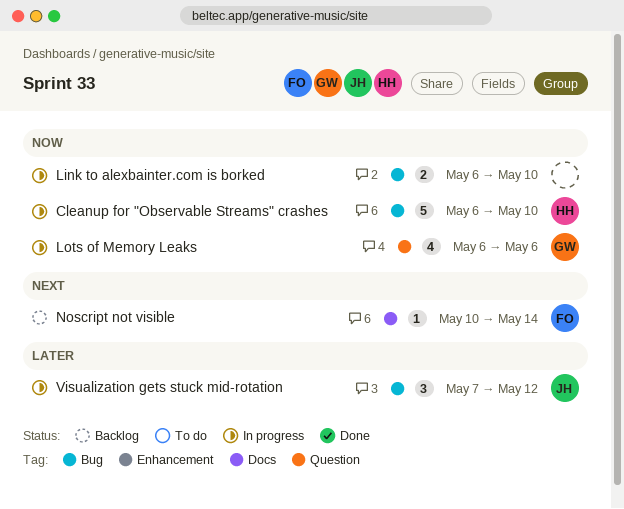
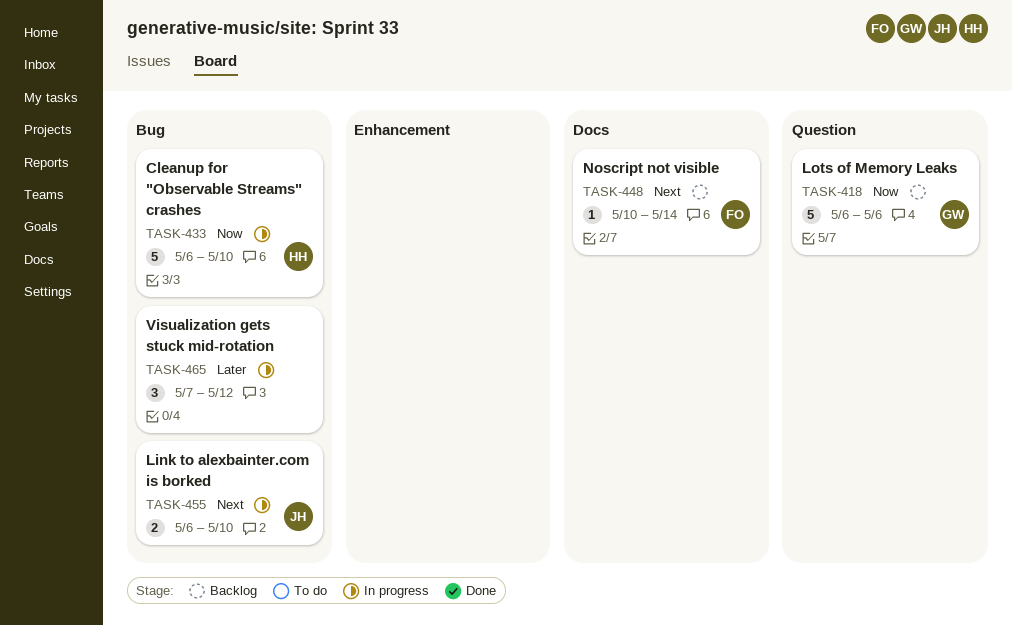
Link to alexbainter.com is borked, owner: none -> JH
Link to alexbainter.com is borked, priority: Now -> Next
Lots of Memory Leaks, status: In progress -> Backlog
Lots of Memory Leaks, estimate: 4 -> 5
Visualization gets stuck mid-rotation, owner: JH -> none

